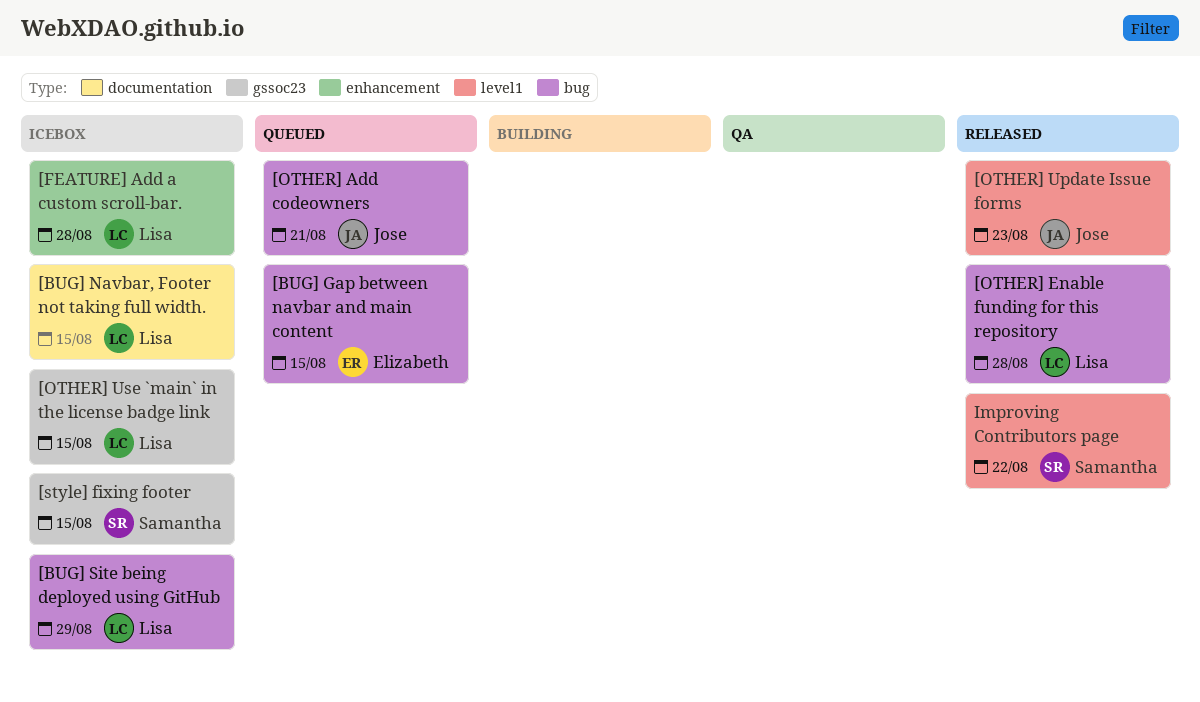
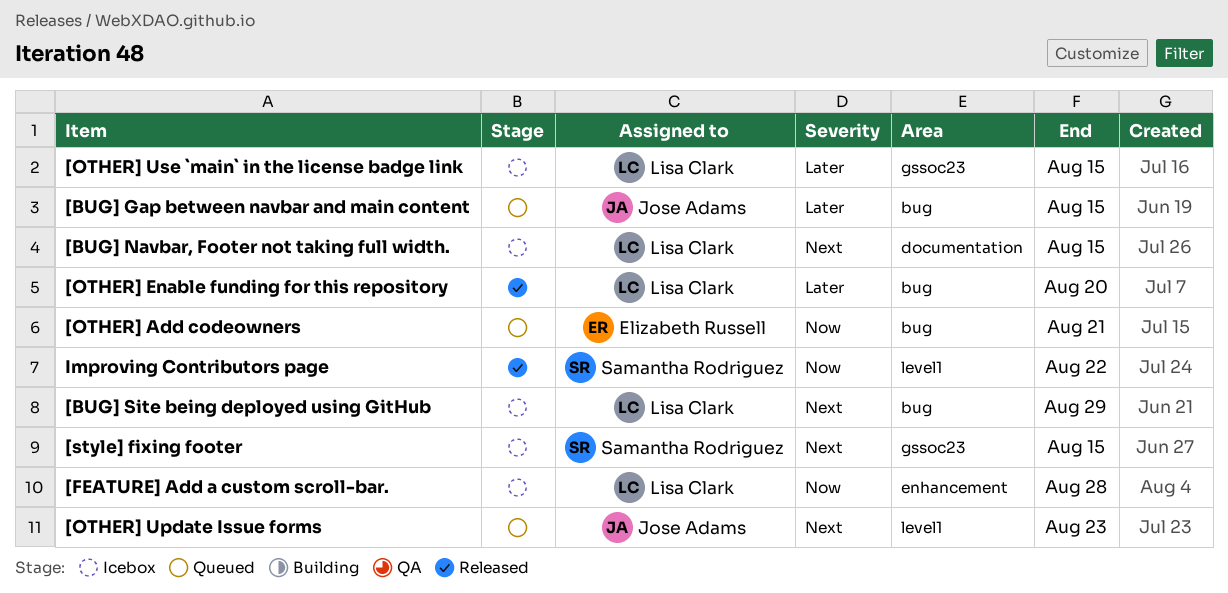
[BUG] Gap between navbar and main content, owner: Elizabeth Russell -> Jose Adams
[OTHER] Add codeowners, owner: Jose Adams -> Elizabeth Russell
[OTHER] Enable funding for this repository, due: Aug 28 -> Aug 20
[OTHER] Update Issue forms, status: Released -> Queued

